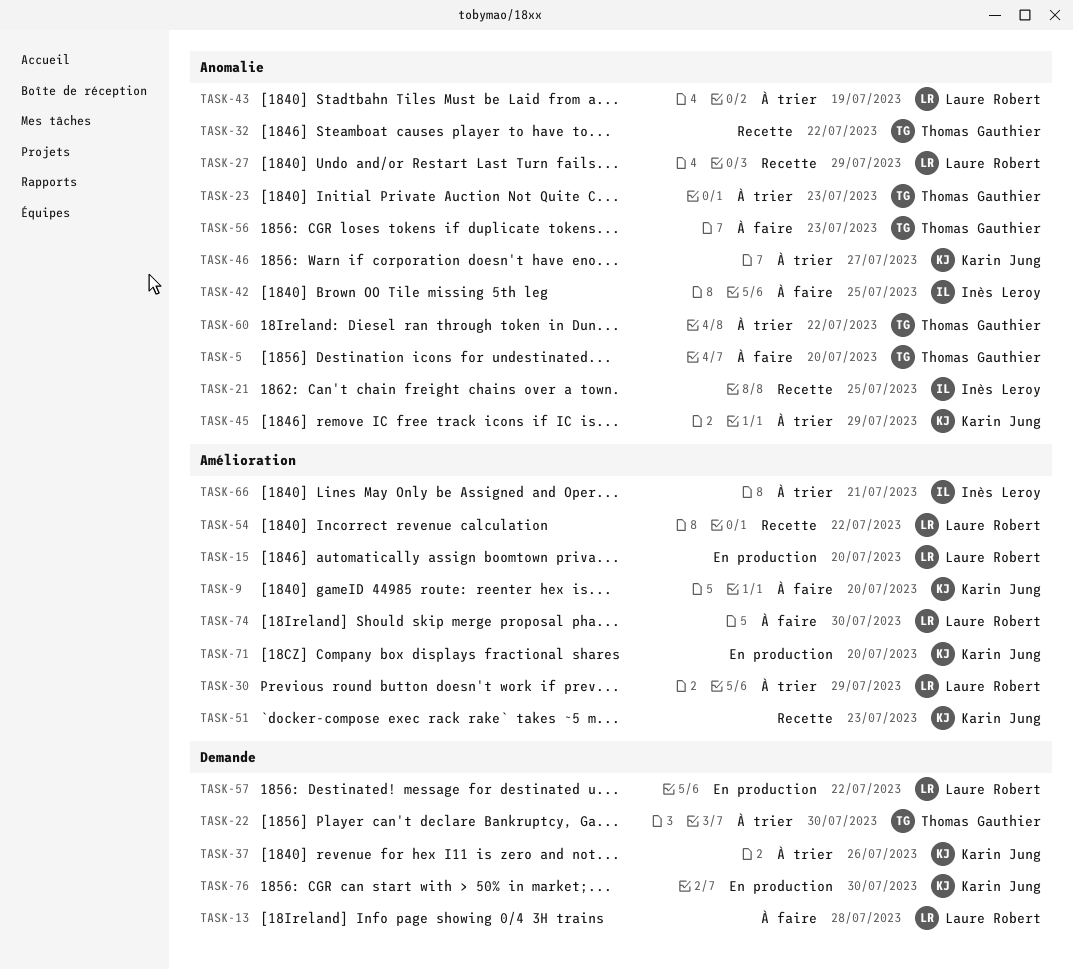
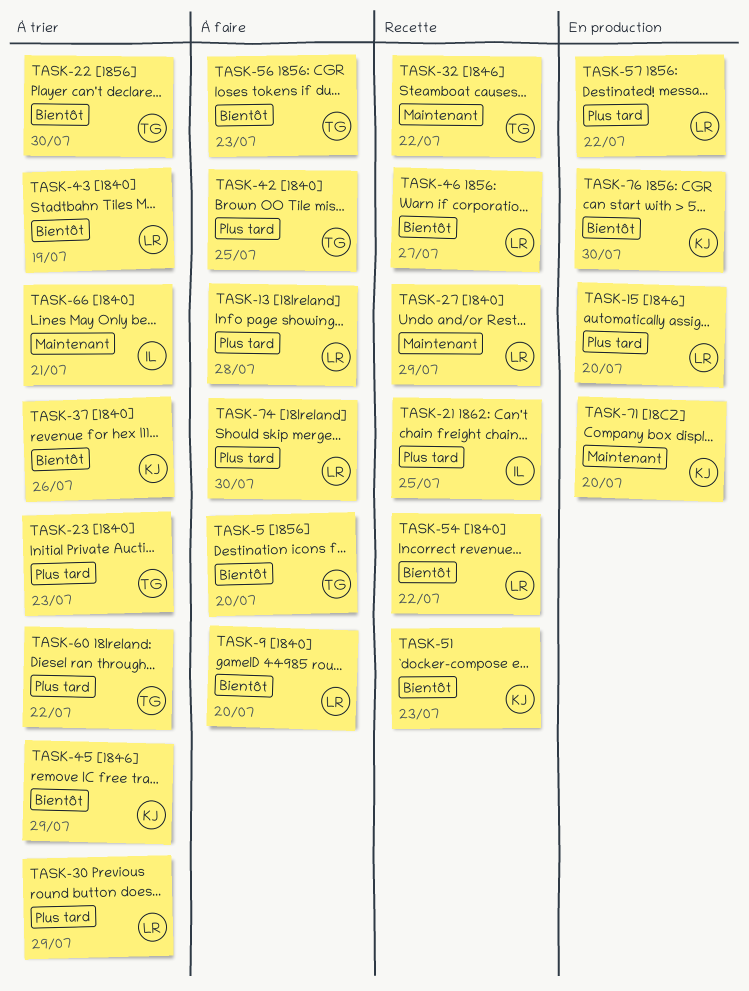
TASK-9, owner: Karin Jung -> Laure Robert
TASK-42, owner: Inès Leroy -> Thomas Gauthier
TASK-46, status: À trier -> Recette
TASK-46, owner: Karin Jung -> Laure Robert

